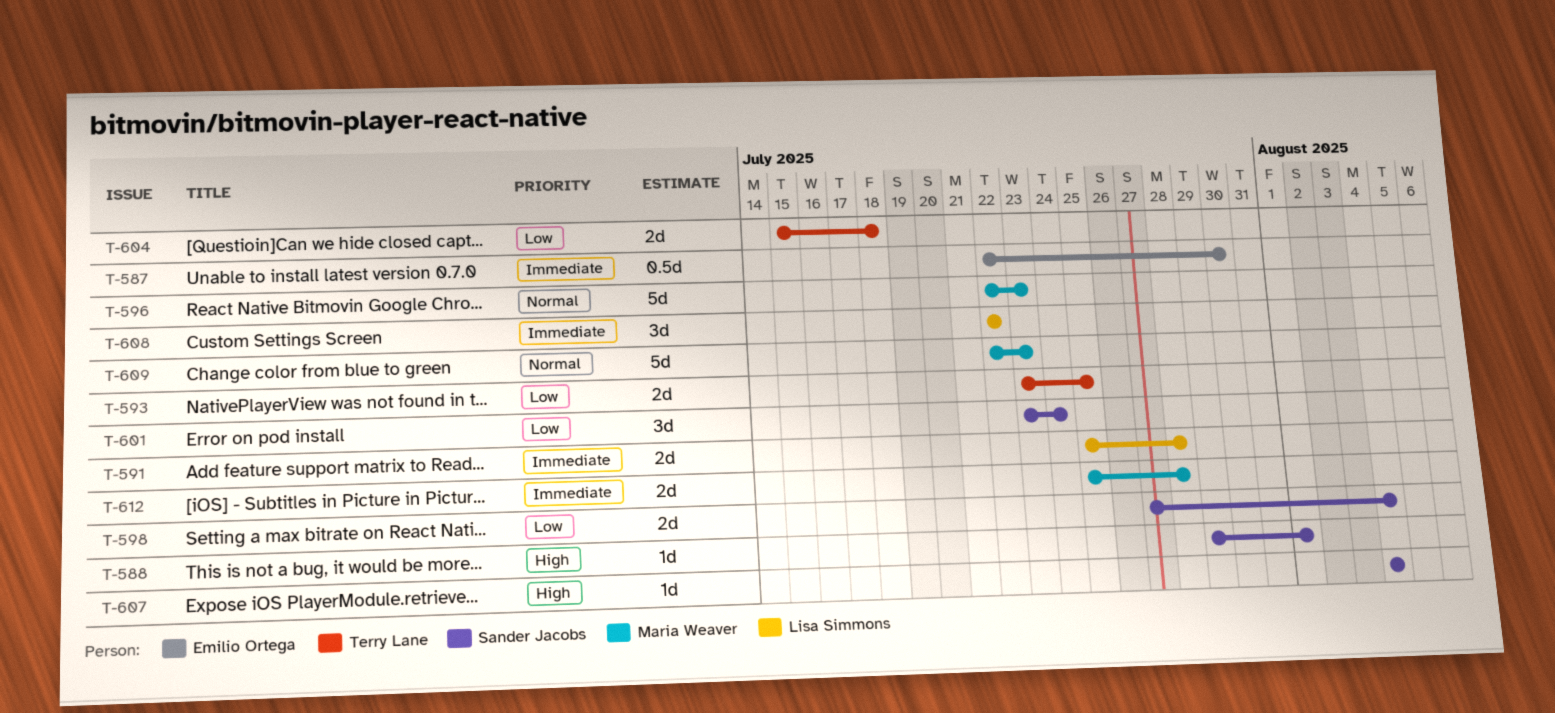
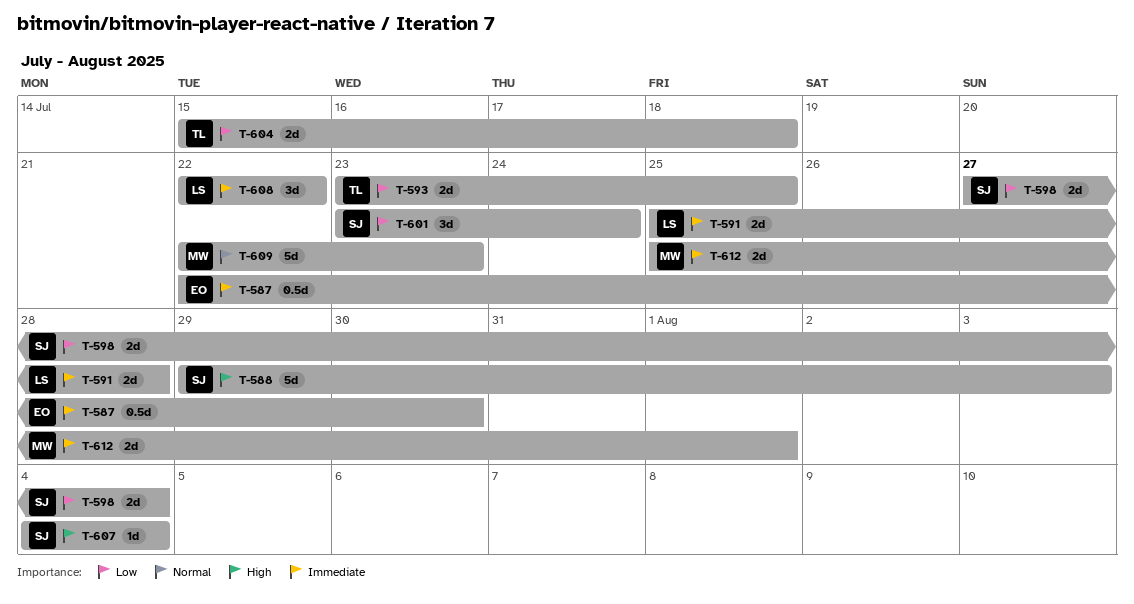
T-588, estimate: 1d -> 5d
T-588, due: Aug 1 -> Aug 3
T-596: present -> none
T-612, due: Jul 28 -> Aug 1

